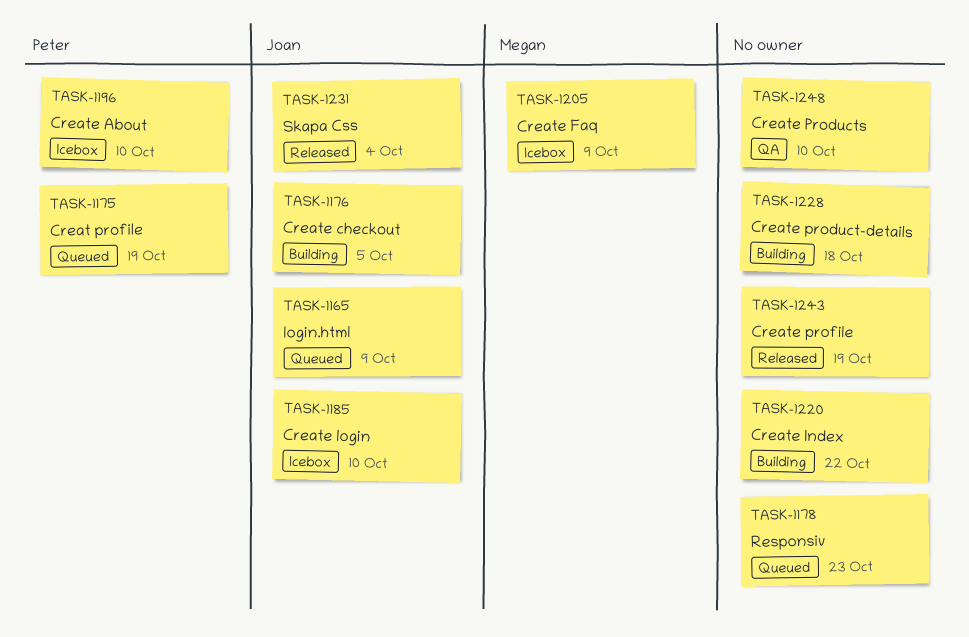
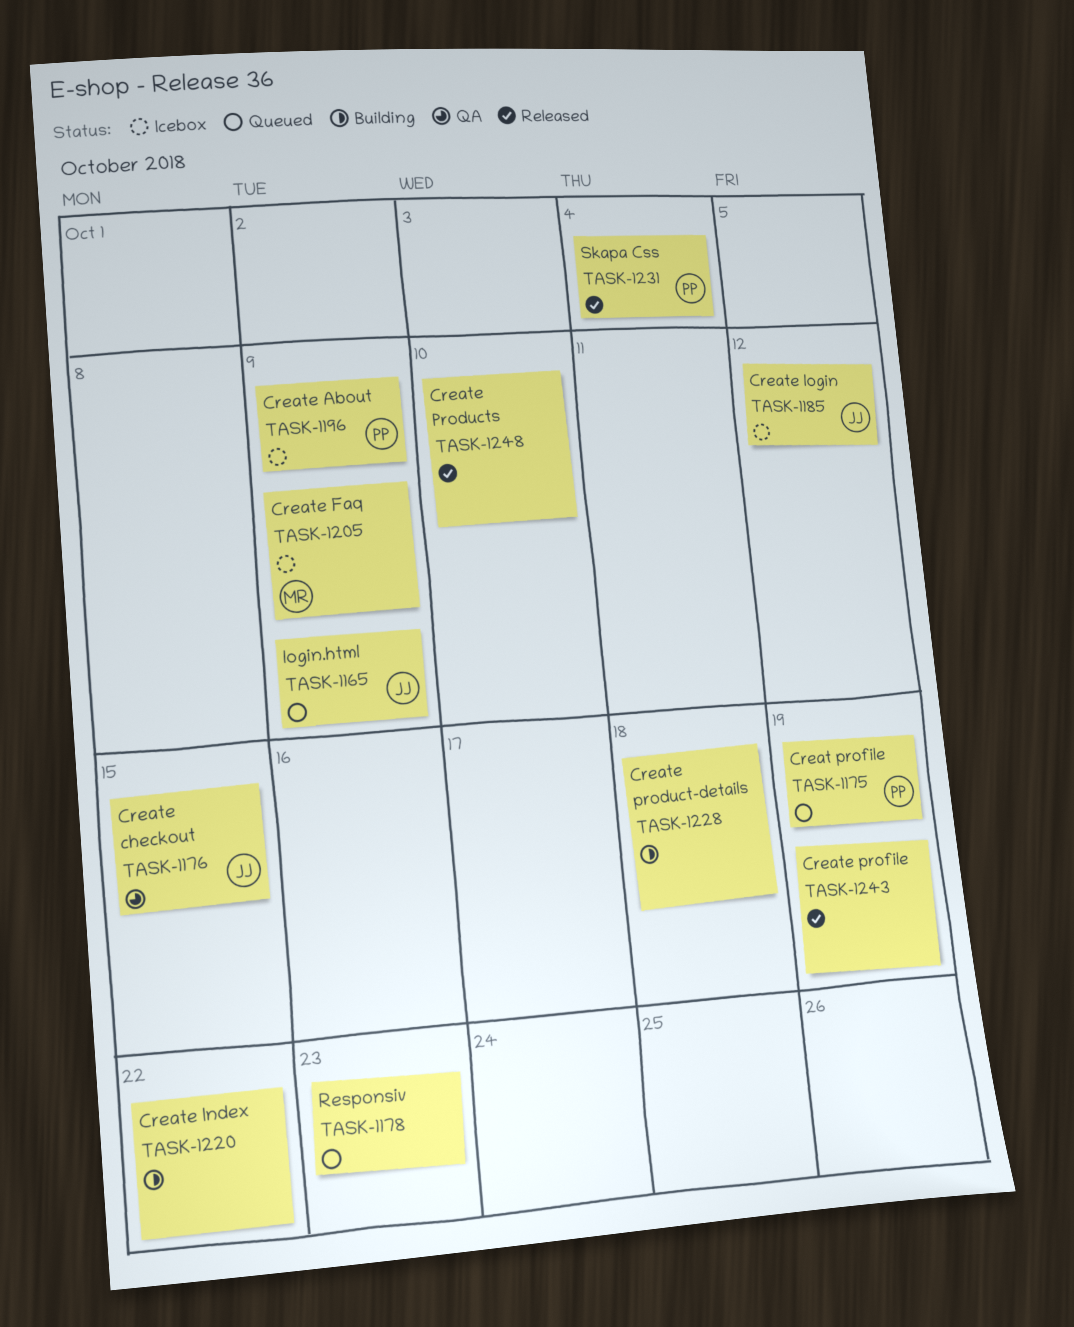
TASK-1176, status: Building -> QA
TASK-1176, due: Oct 5 -> Oct 15
TASK-1185, due: Oct 10 -> Oct 12
TASK-1196, due: Oct 10 -> Oct 9
TASK-1231, owner: Joan -> Peter
TASK-1248, status: QA -> Released

